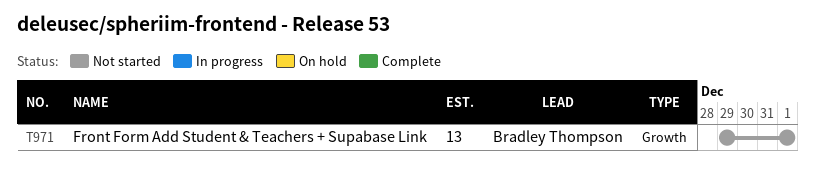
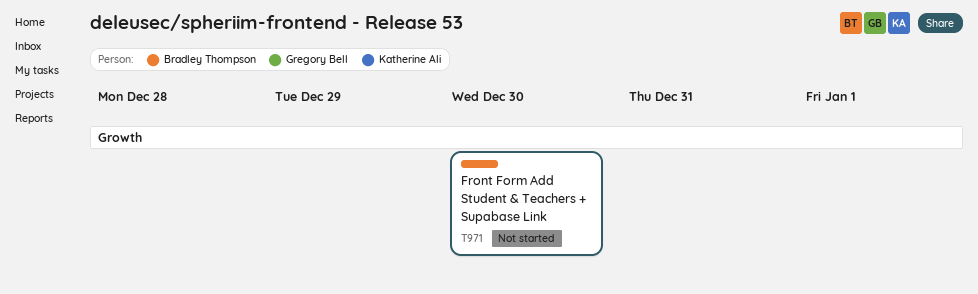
T971, due: Jan 1 -> Dec 30

